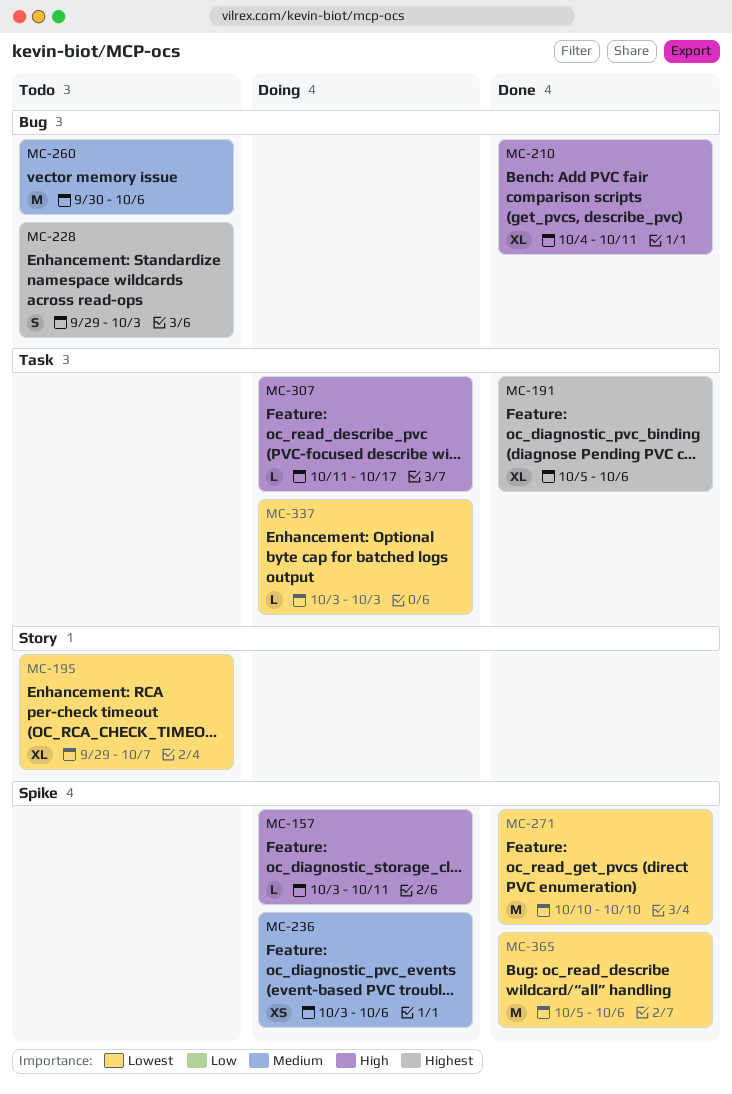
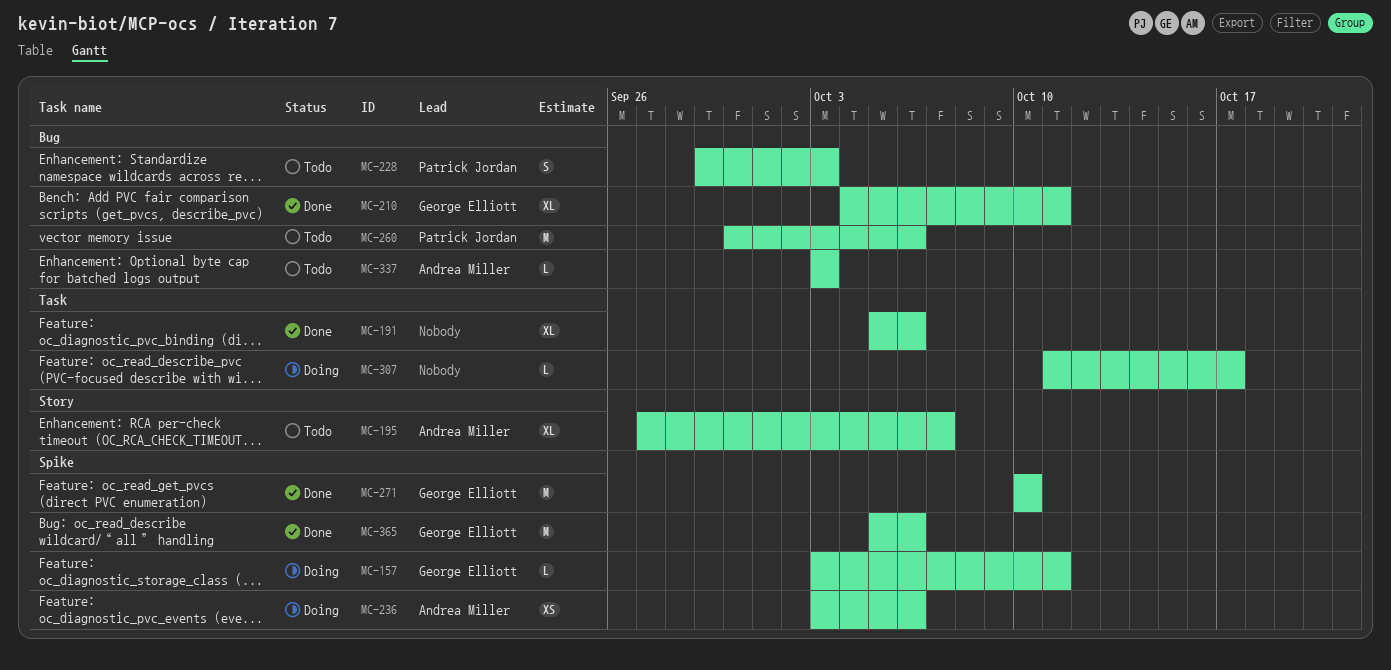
MC-195, start: Sep 29 -> Sep 27
MC-337, status: Doing -> Todo
MC-337, label: Task -> Bug

